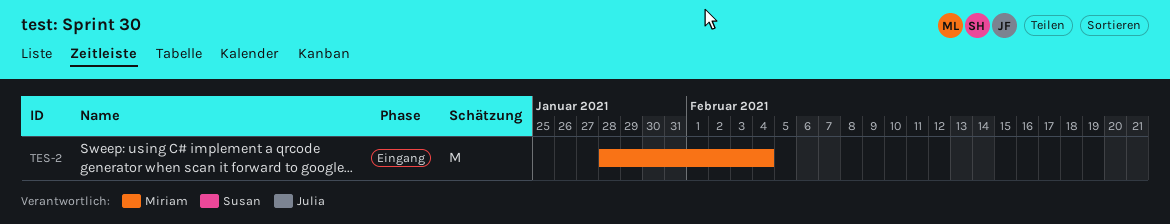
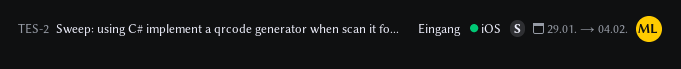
TES-2, estimate: M -> S
TES-2, start: Jan 28 -> Jan 29

